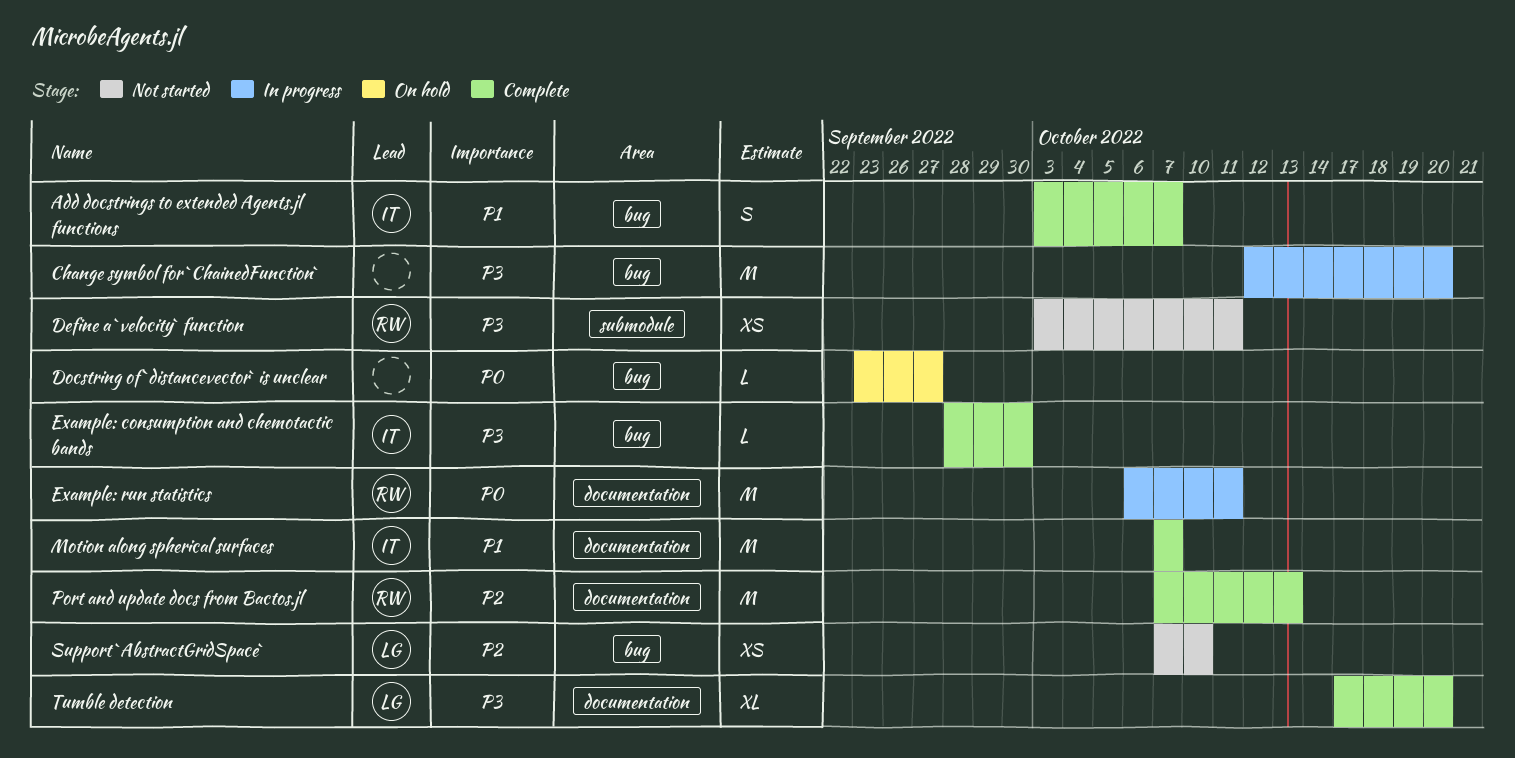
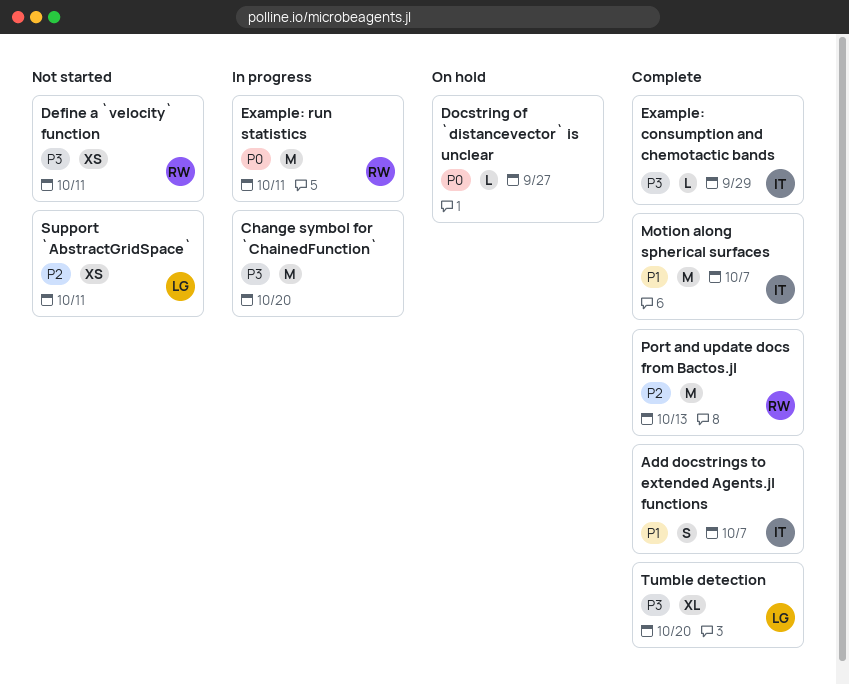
Example: consumption and chemotactic bands, due: Sep 30 -> Sep 29
Support `AbstractGridSpace`, due: Oct 10 -> Oct 11

